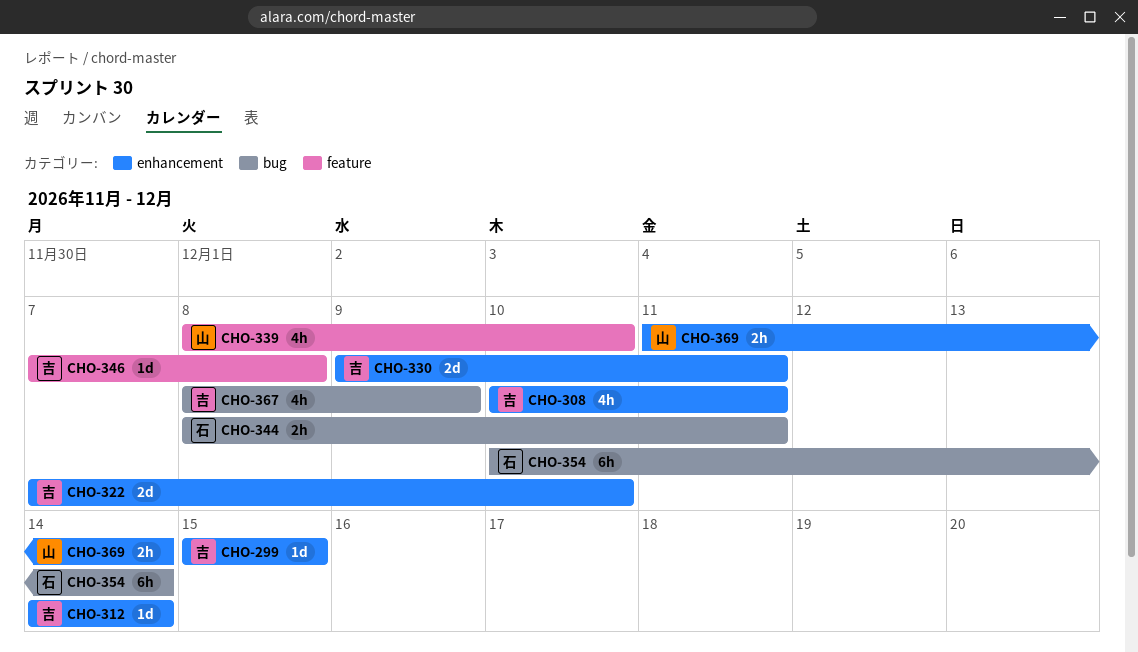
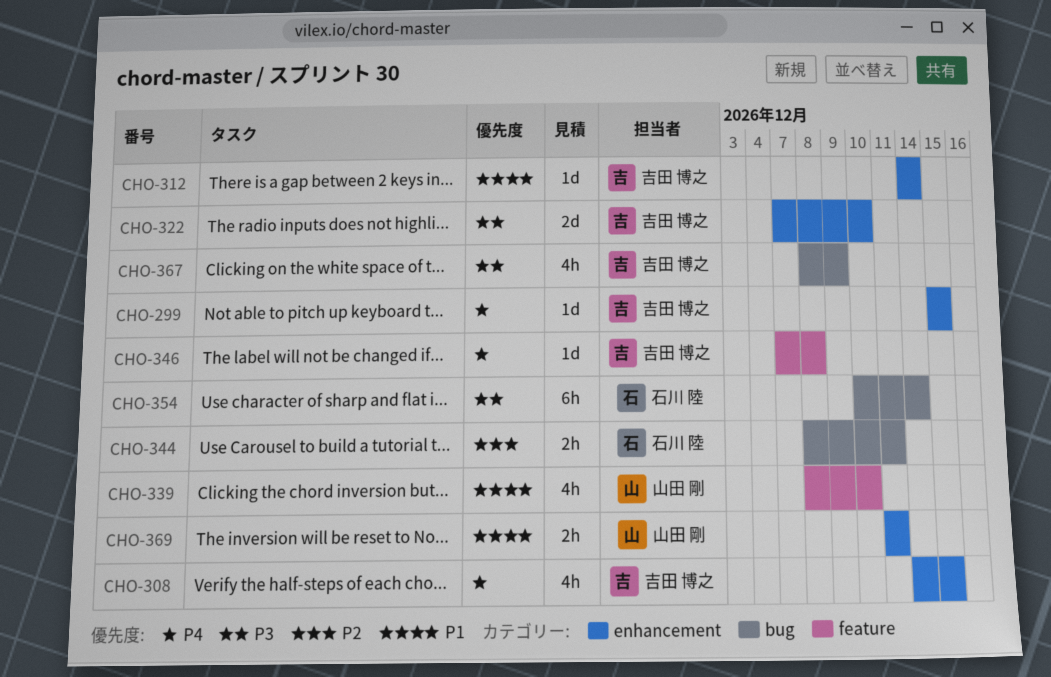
CHO-308, start: Dec 10 -> Dec 14
CHO-308, due: Dec 11 -> Dec 15
CHO-330: present -> none
CHO-369, due: Dec 14 -> Dec 11

